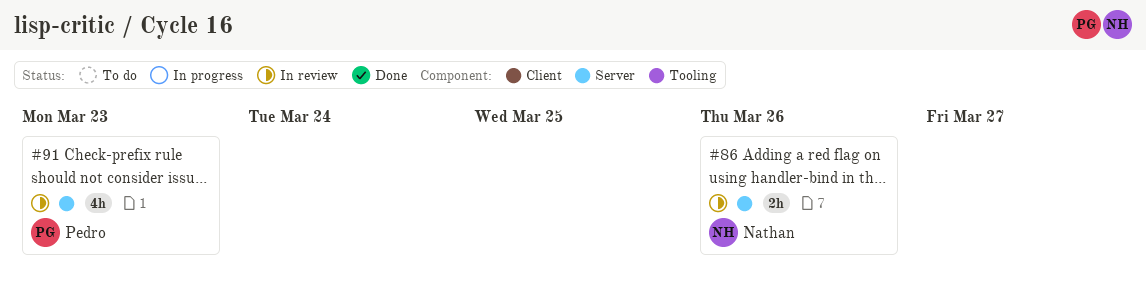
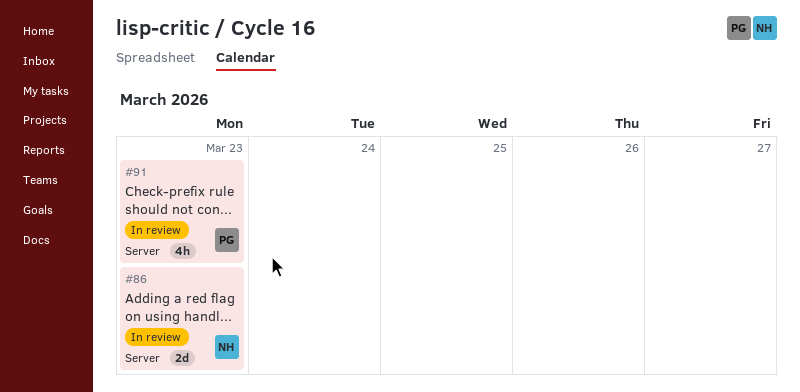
#86, estimate: 2h -> 2d
#86, due: Mar 26 -> Mar 23

